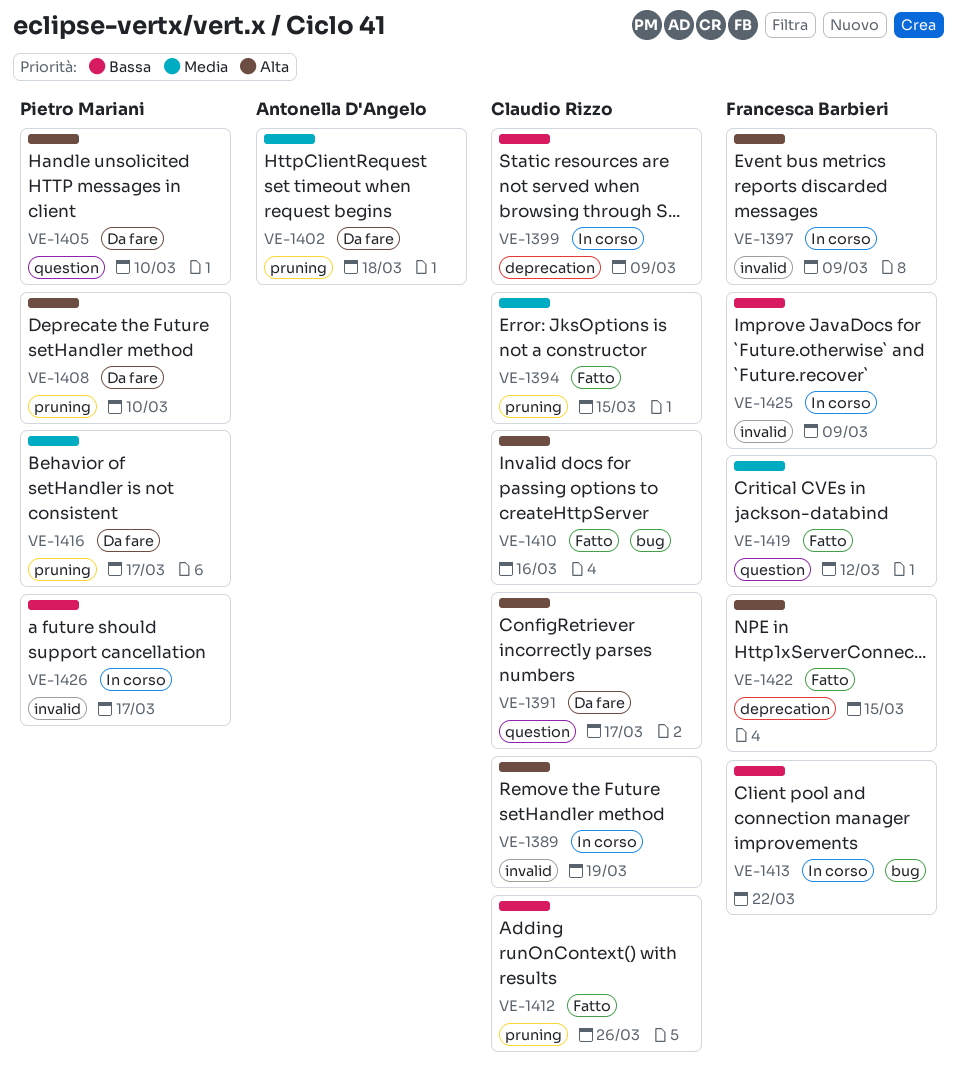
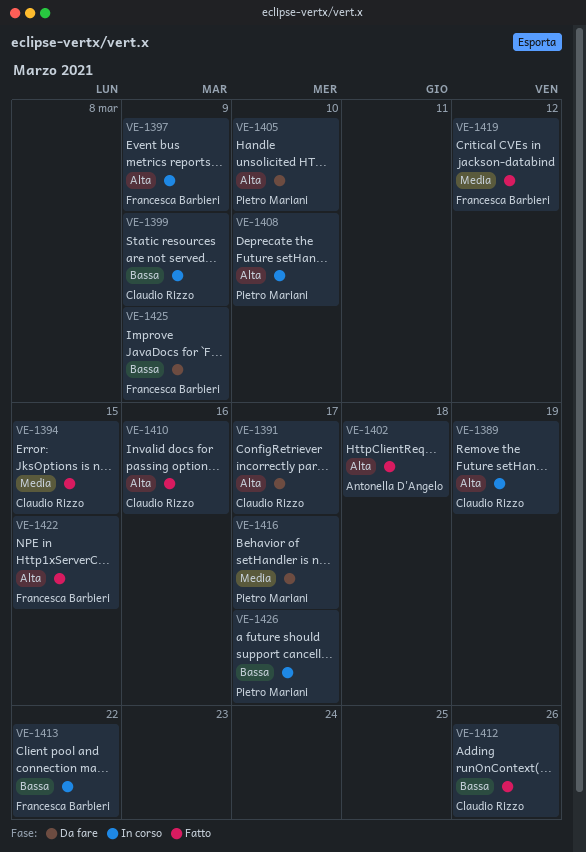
VE-1402, status: Da fare -> Fatto
VE-1402, priority: Media -> Alta
VE-1408, status: Da fare -> In corso
VE-1425, status: In corso -> Da fare

